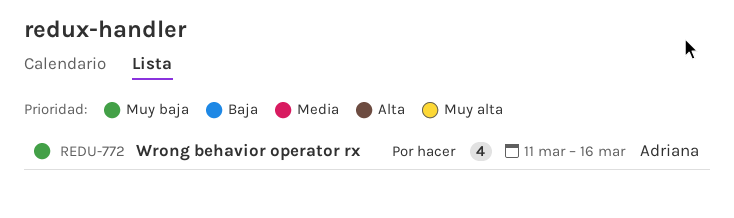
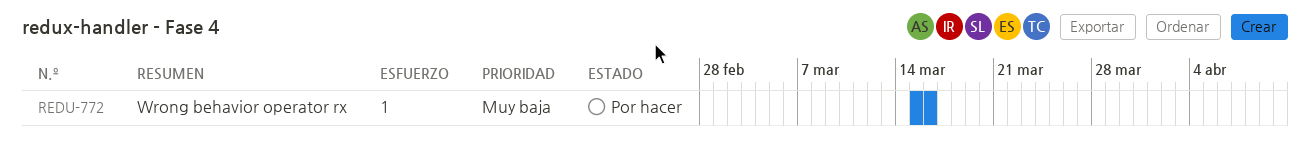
REDU-772, estimate: 4 -> 1
REDU-772, start: Mar 11 -> Mar 15

